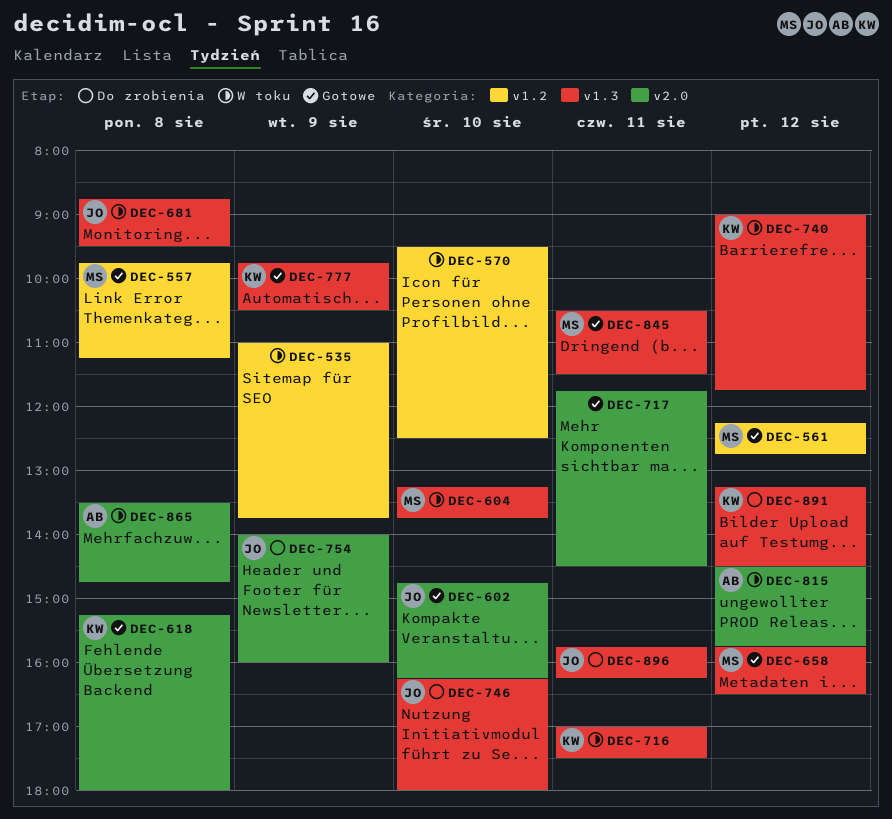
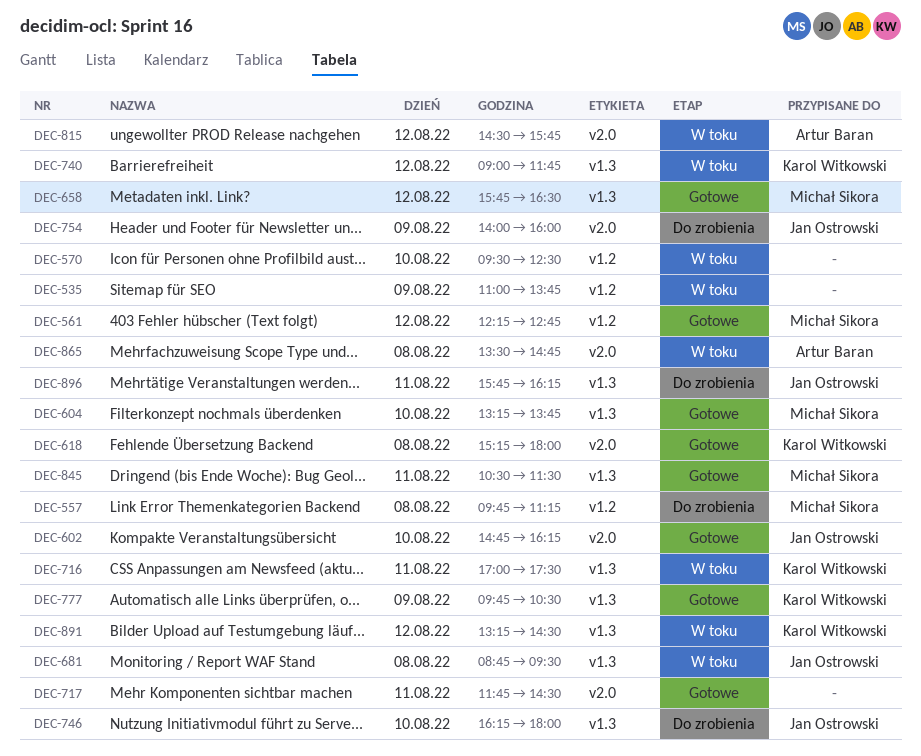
DEC-557, status: Gotowe -> Do zrobienia
DEC-604, status: W toku -> Gotowe
DEC-891, status: Do zrobienia -> W toku

